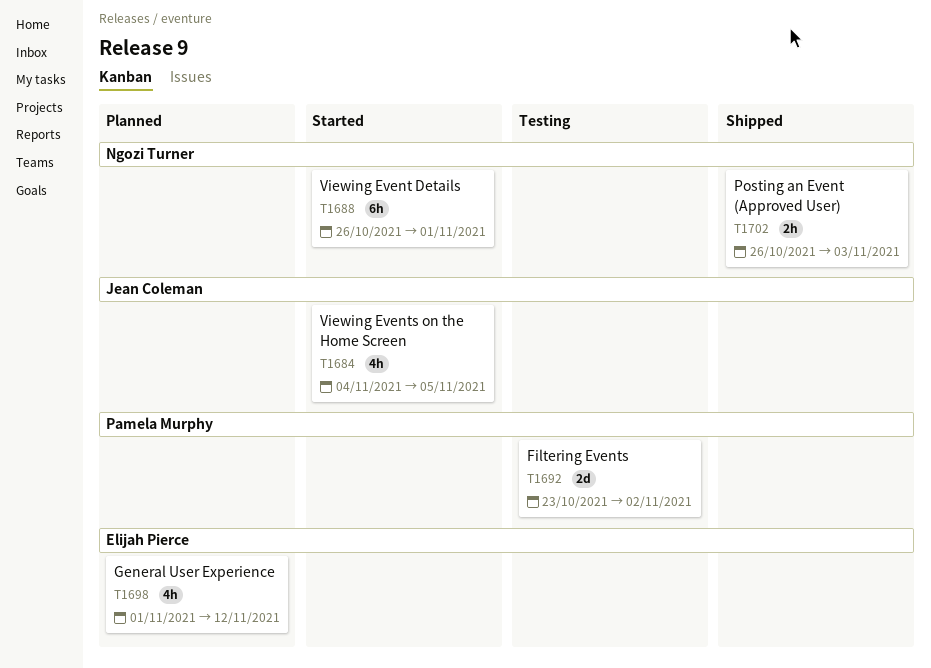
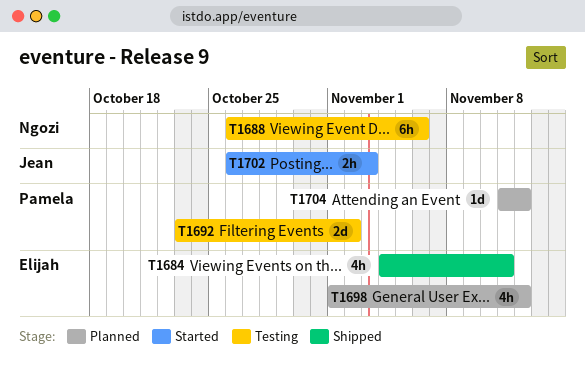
T1684, status: Started -> Shipped
T1684, owner: Jean Coleman -> Elijah Pierce
T1684, due: Nov 5 -> Nov 11
T1688, status: Started -> Testing
T1688, due: Nov 1 -> Nov 6
T1702, status: Shipped -> Started
T1702, owner: Ngozi Turner -> Jean Coleman
T1704: none -> present

